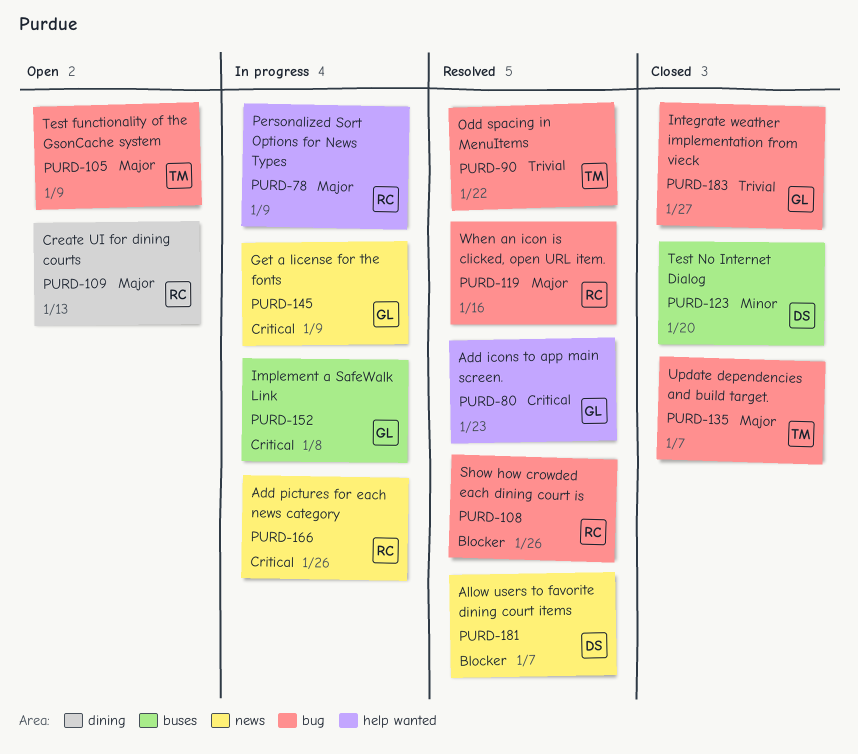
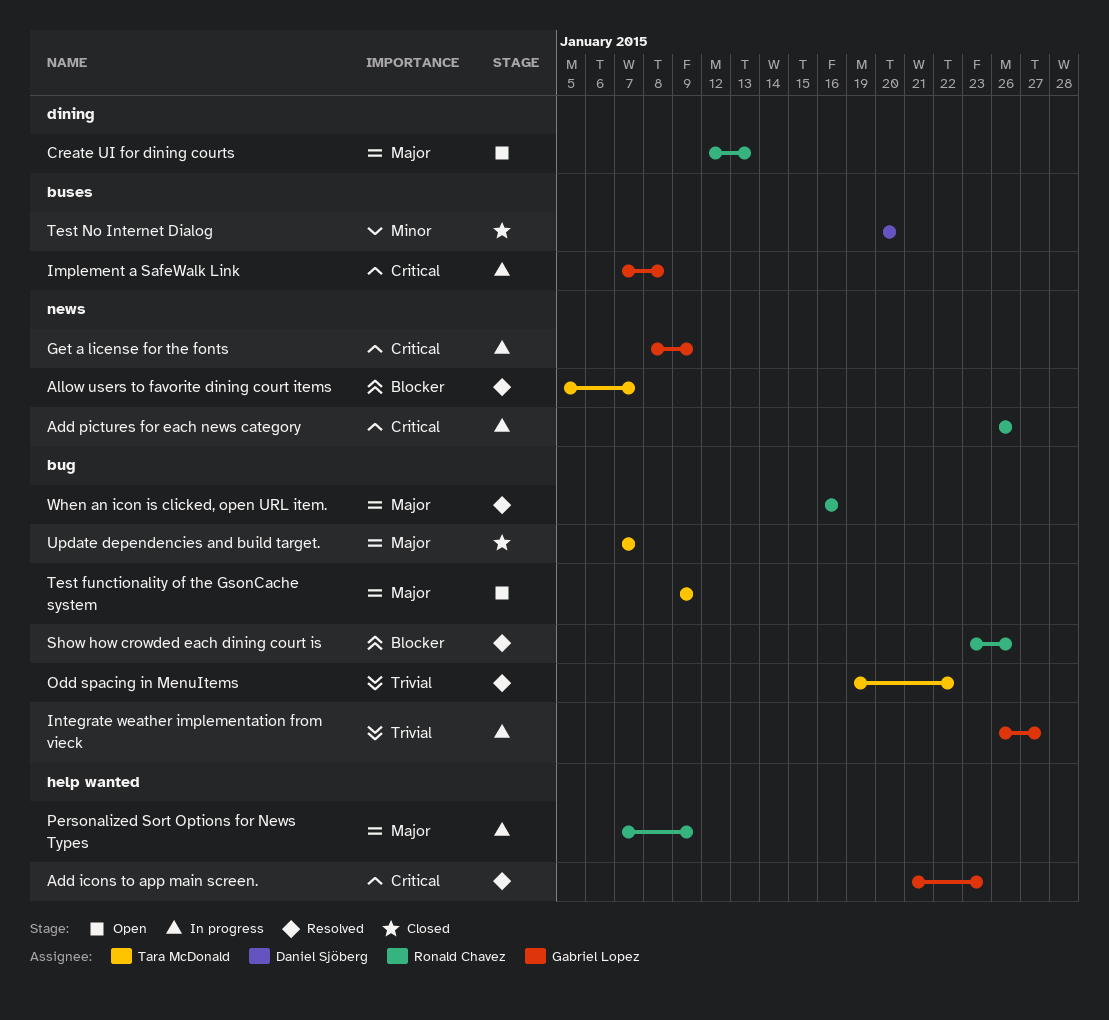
Allow users to favorite dining court items, owner: Daniel Sjöberg -> Tara McDonald
Integrate weather implementation from vieck, status: Closed -> In progress

